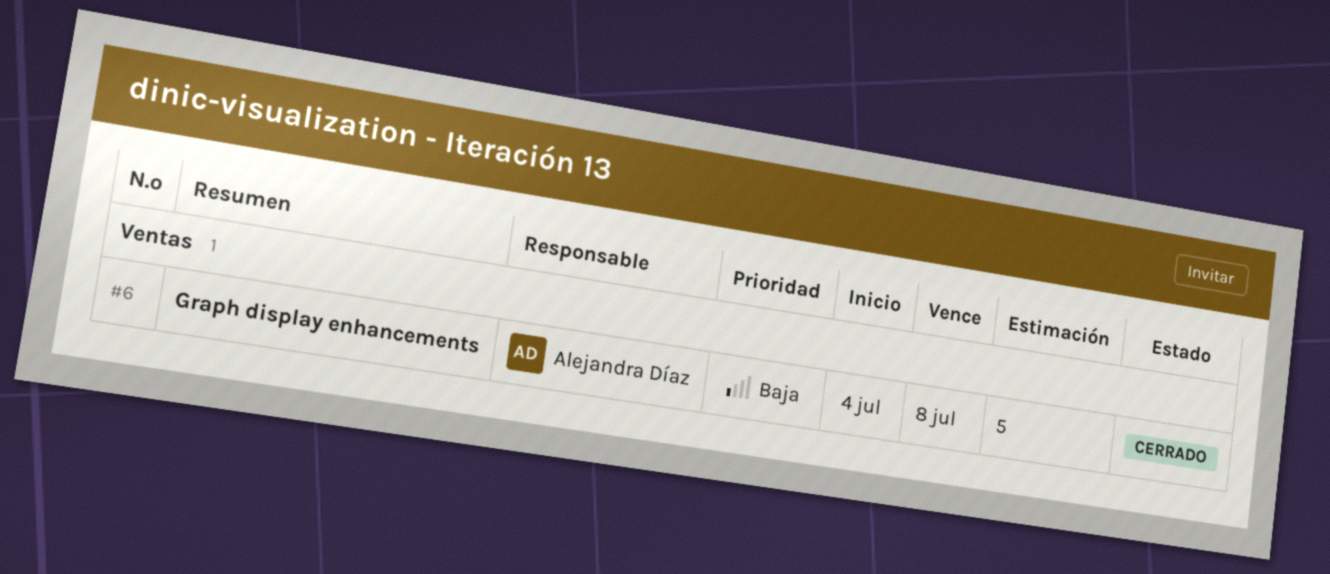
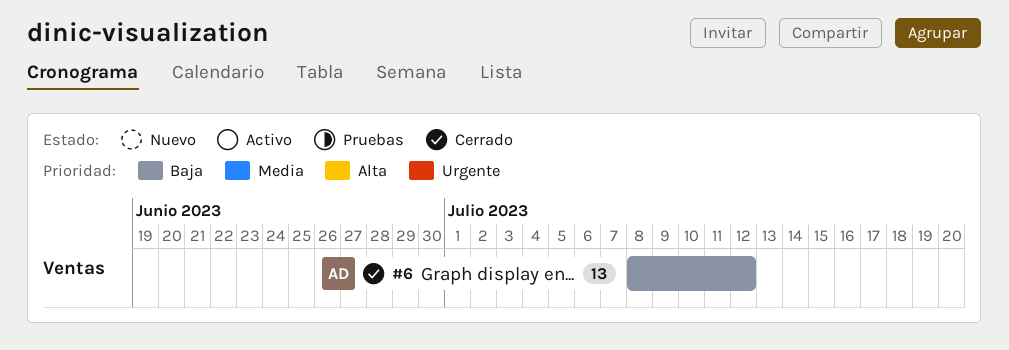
#6, estimate: 5 -> 13
#6, start: Jul 4 -> Jul 8
#6, due: Jul 8 -> Jul 12

